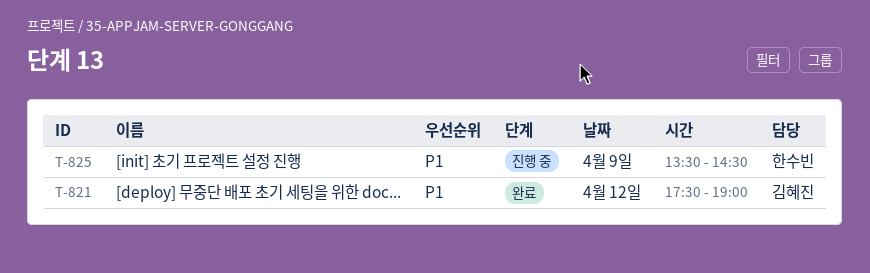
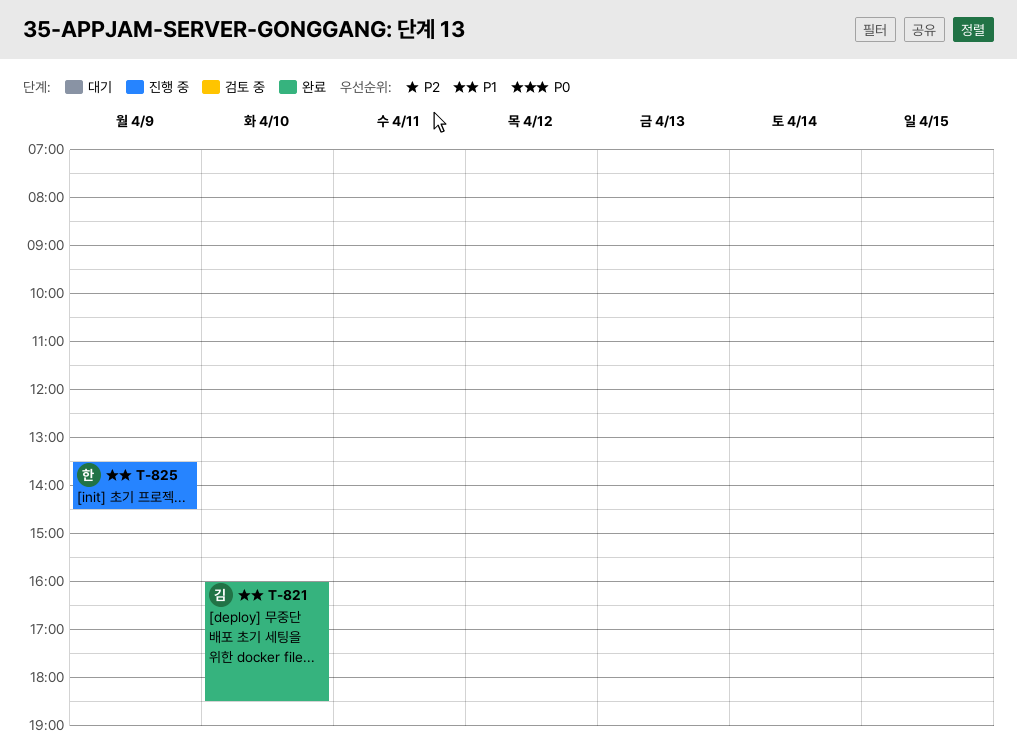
T-821, day: Apr 12 -> Apr 10
T-821, begins: 17:30 -> 16:00
T-821, ends: 19:00 -> 18:30

